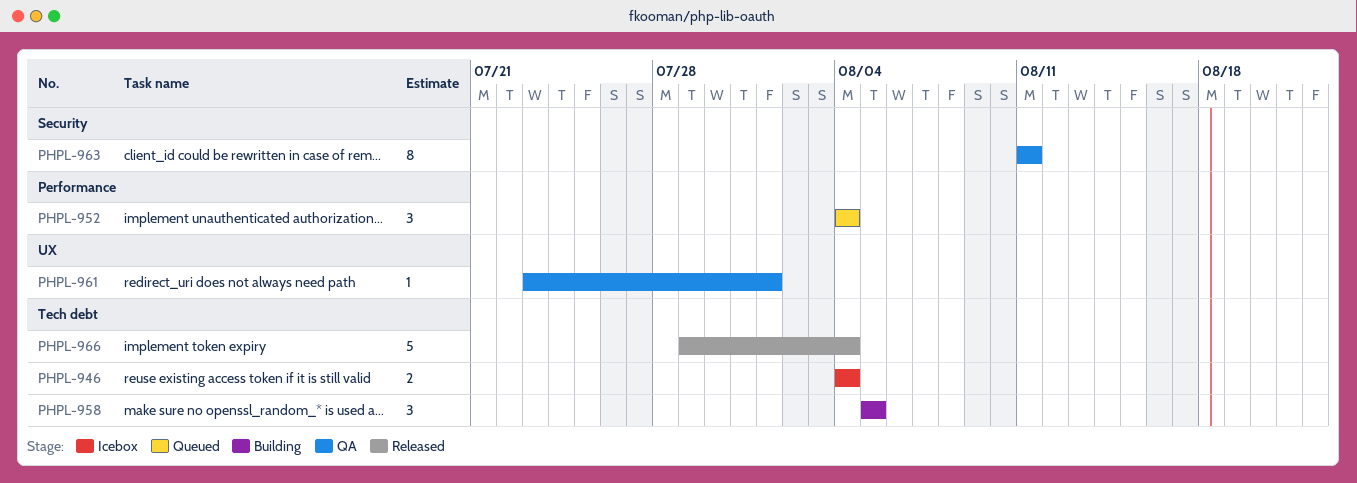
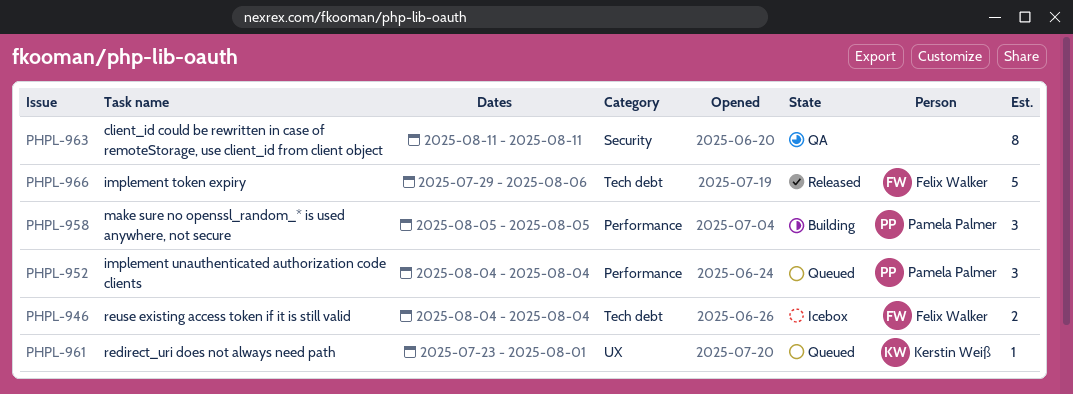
PHPL-958, label: Tech debt -> Performance
PHPL-961, status: QA -> Queued
PHPL-966, due: Aug 4 -> Aug 6

